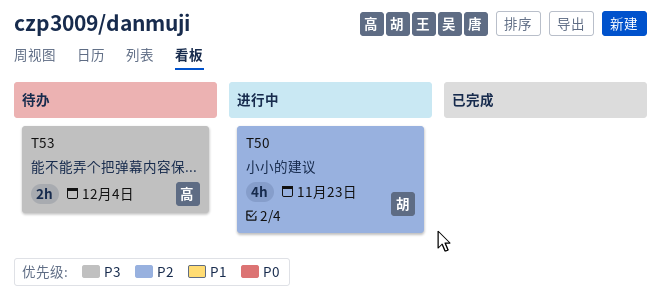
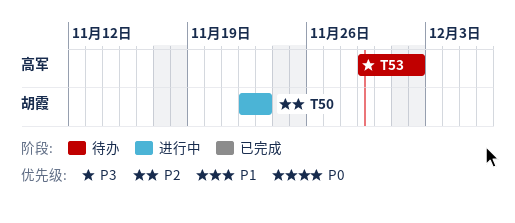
T53, due: Dec 4 -> Dec 2

